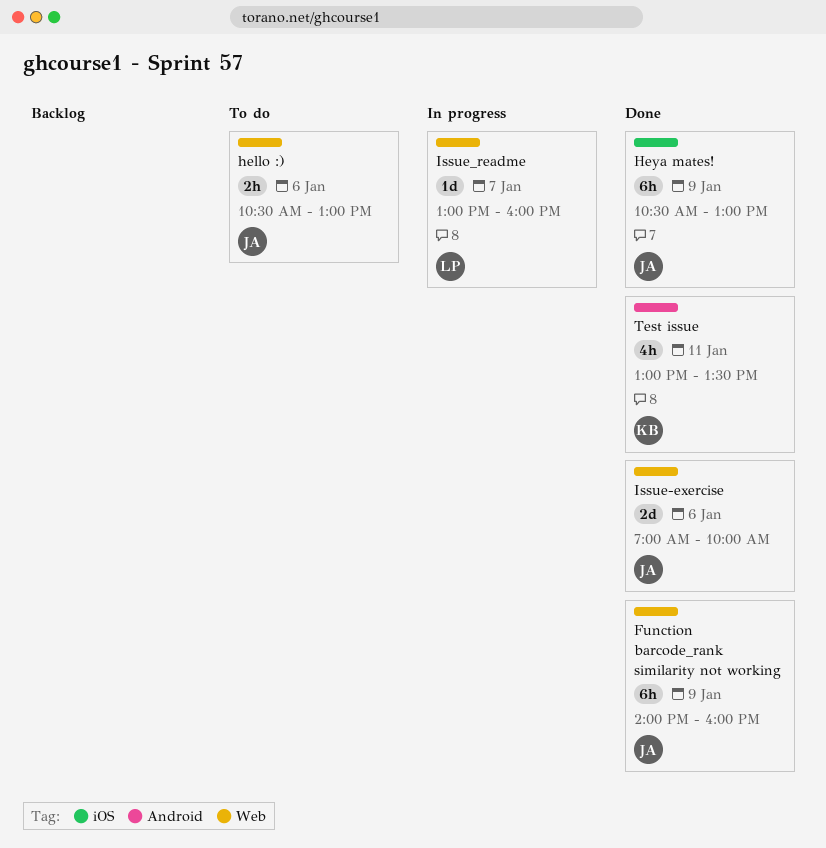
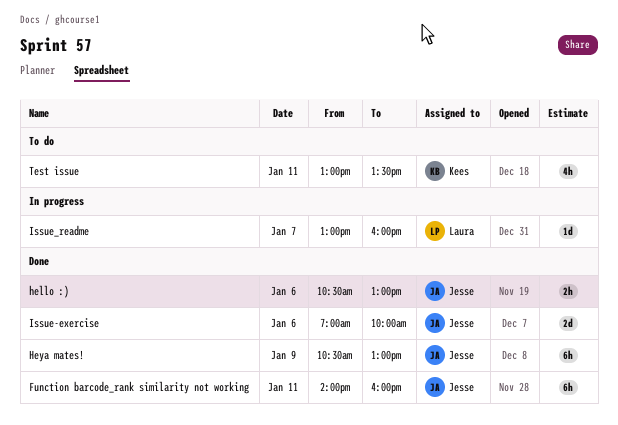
Function barcode_rank similarity not working, day: Jan 9 -> Jan 11
hello :), status: To do -> Done
Test issue, status: Done -> To do

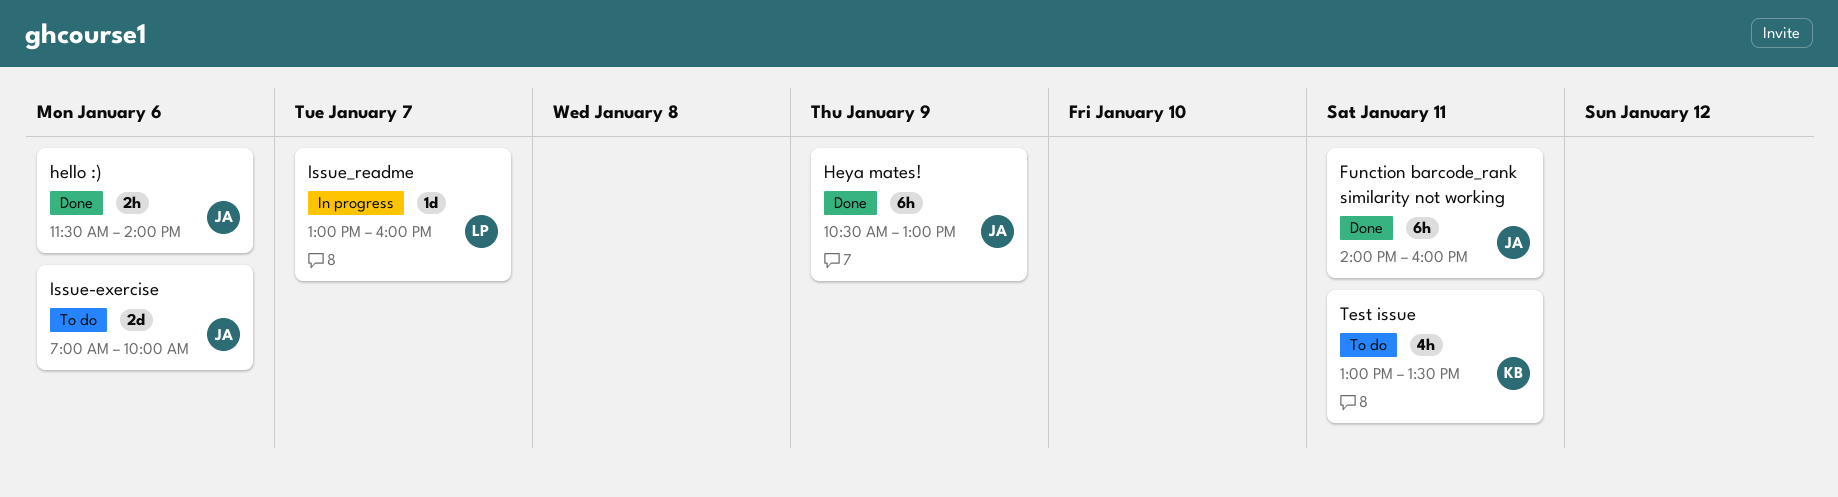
hello :), begins: 10:30 -> 11:30
hello :), ends: 13:00 -> 14:00
Issue-exercise, status: Done -> To do

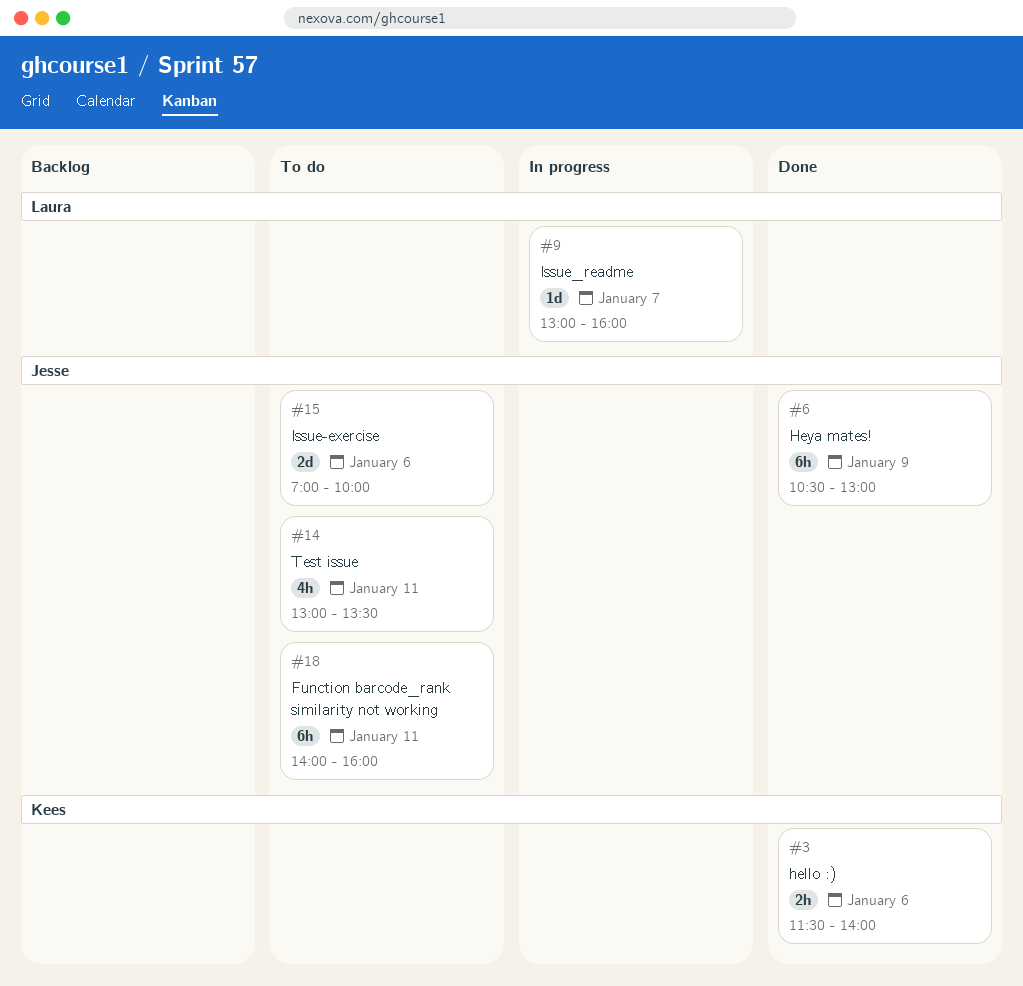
Function barcode_rank similarity not working, status: Done -> To do
hello :), owner: Jesse -> Kees
Test issue, owner: Kees -> Jesse

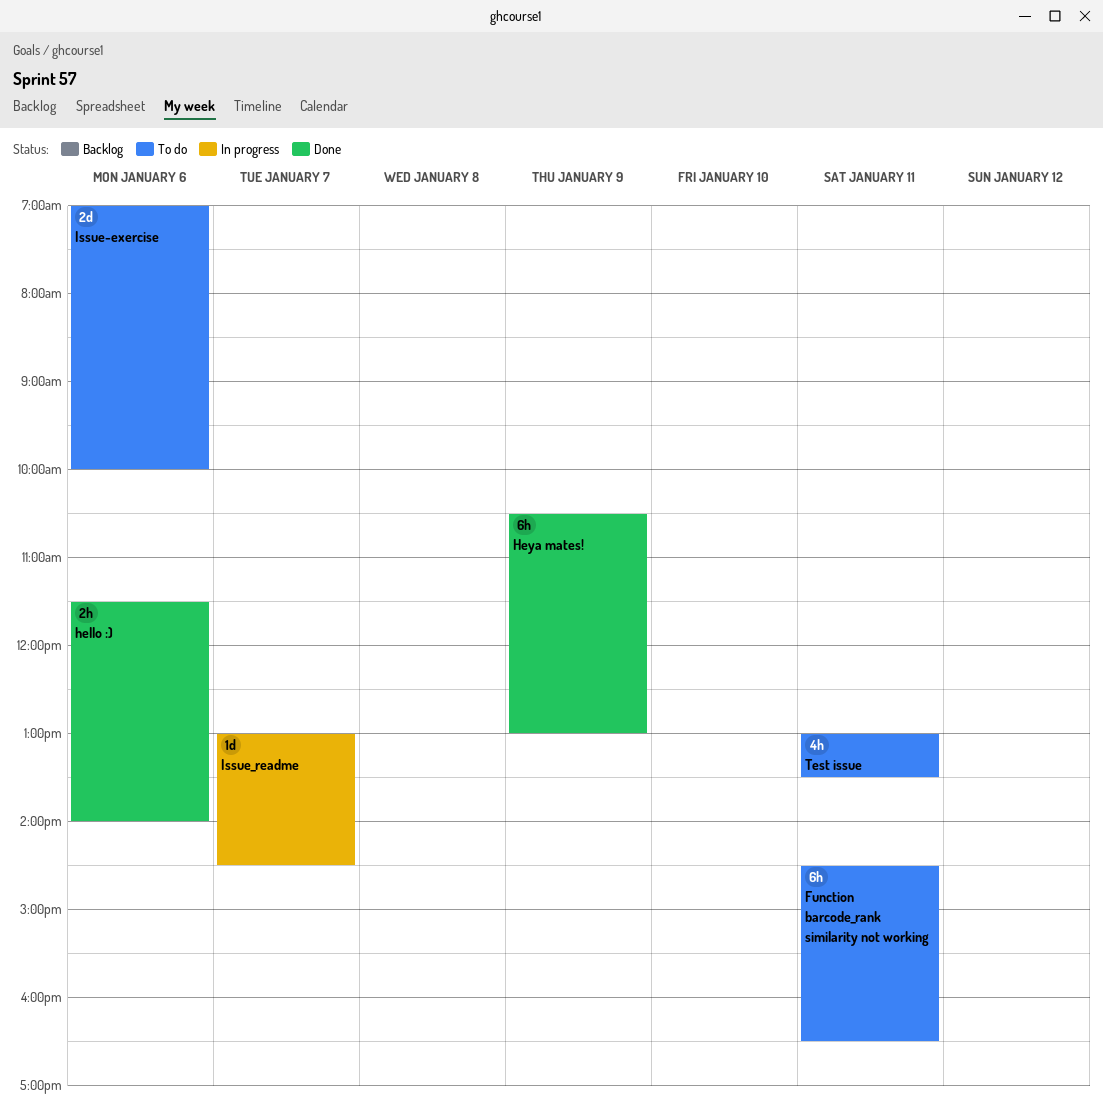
Function barcode_rank similarity not working, begins: 14:00 -> 14:30
Function barcode_rank similarity not working, ends: 16:00 -> 16:30
Issue_readme, ends: 16:00 -> 14:30

